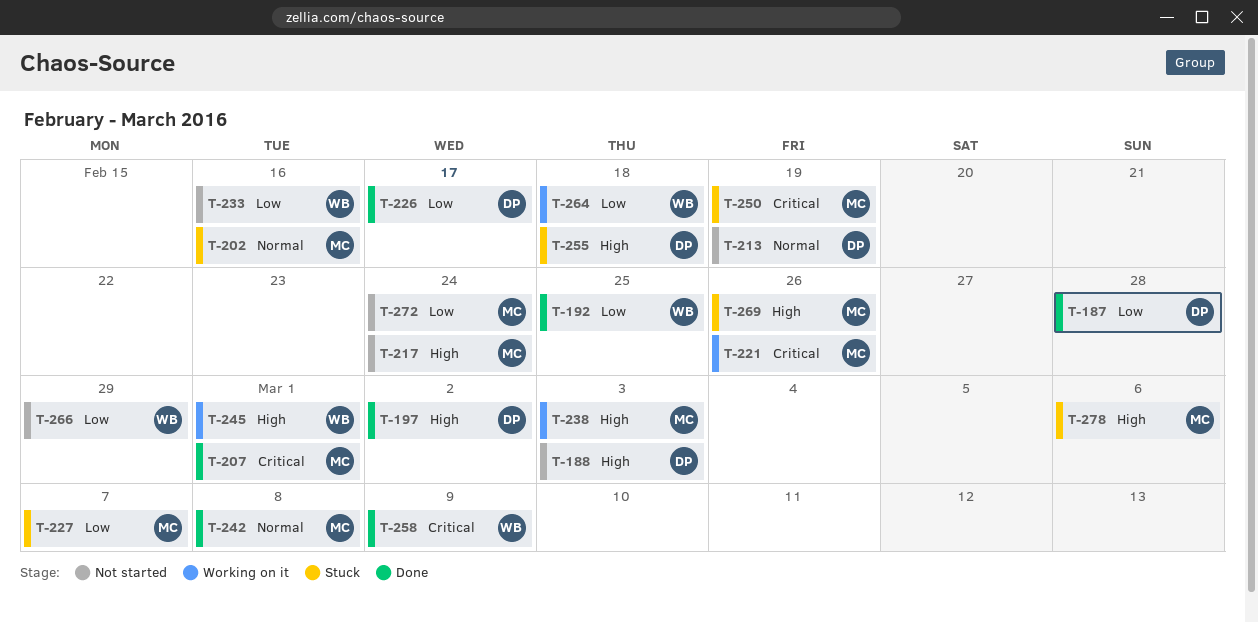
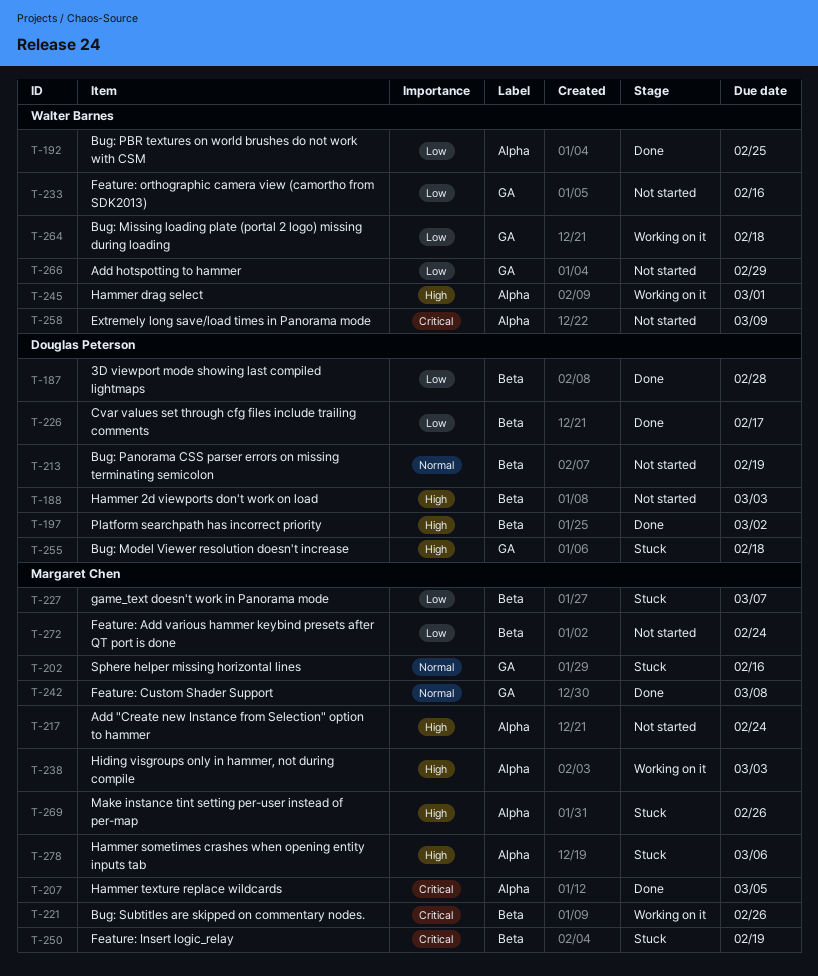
T-207, due: Mar 1 -> Mar 5
T-258, status: Done -> Not started

